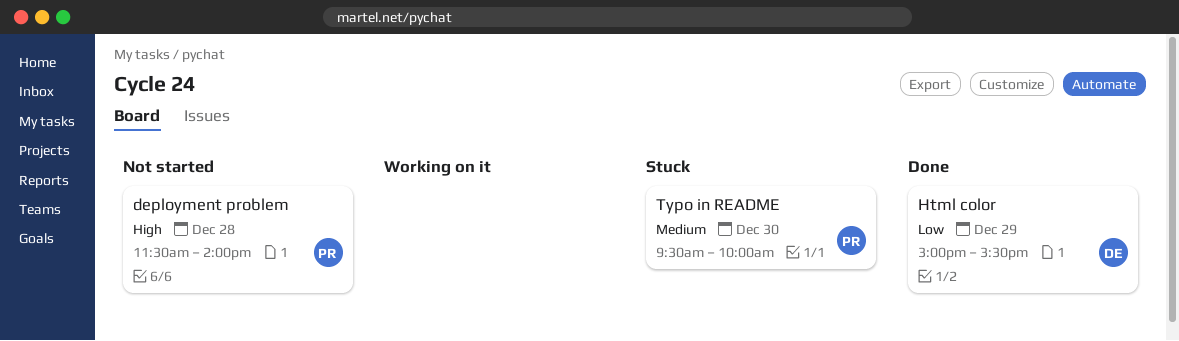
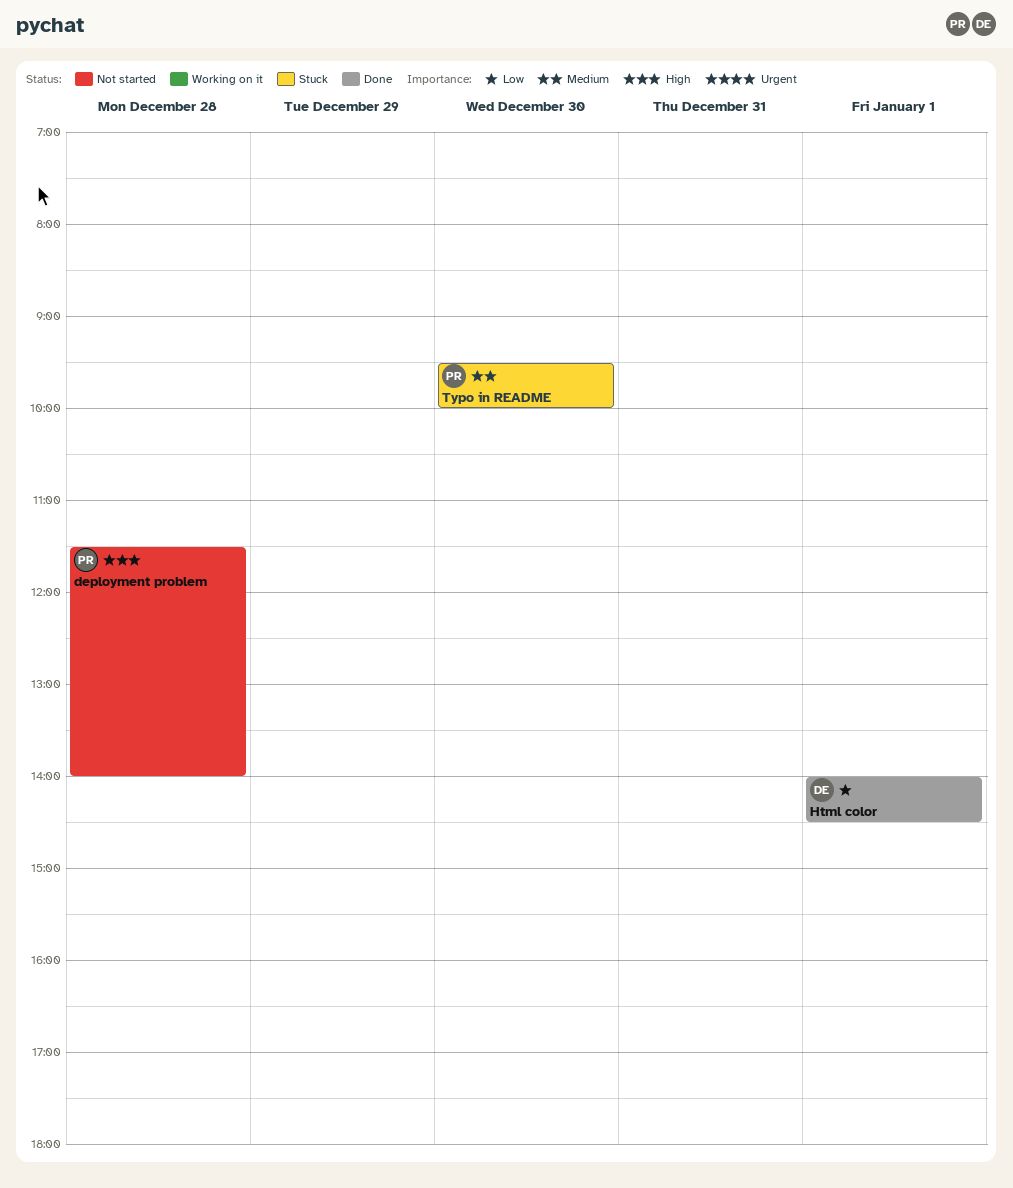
Html color, day: Dec 29 -> Jan 1
Html color, begins: 15:00 -> 14:00
Html color, ends: 15:30 -> 14:30

